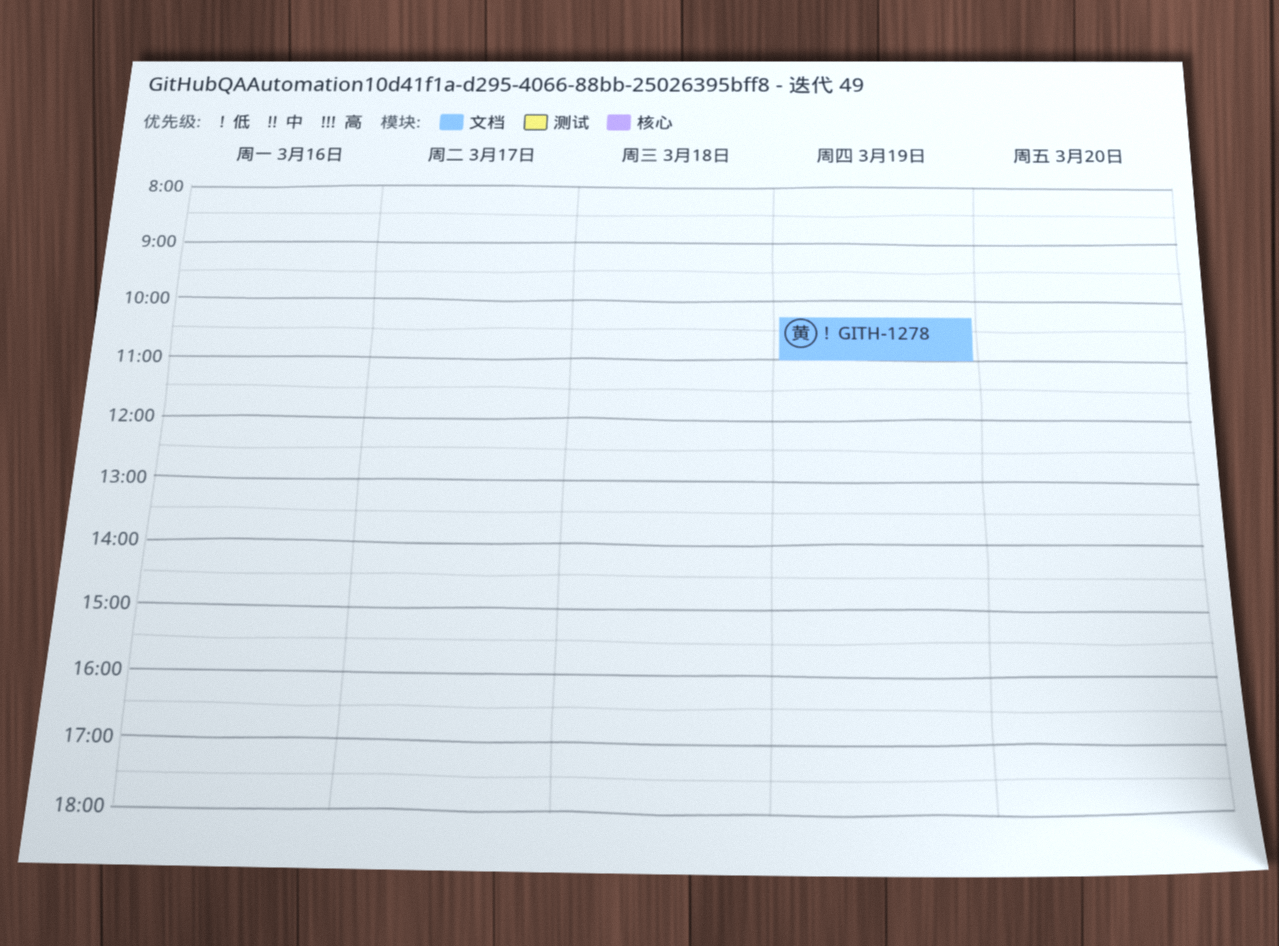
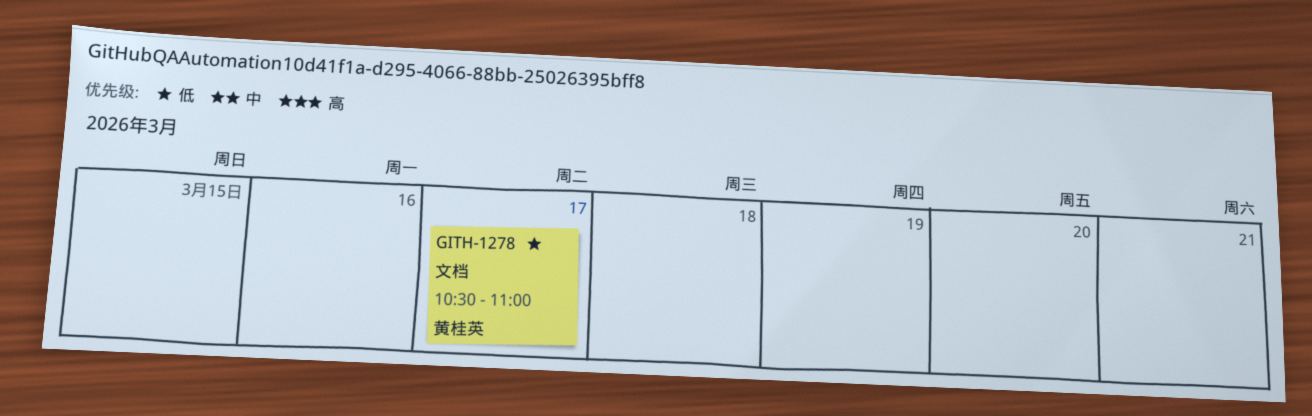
GITH-1278, day: Mar 19 -> Mar 17
GITH-1278, begins: 10:15 -> 10:30

